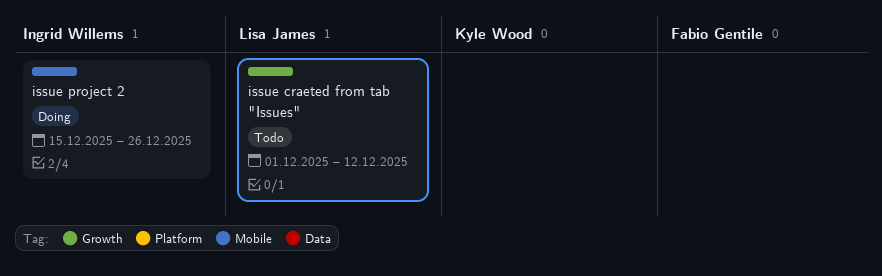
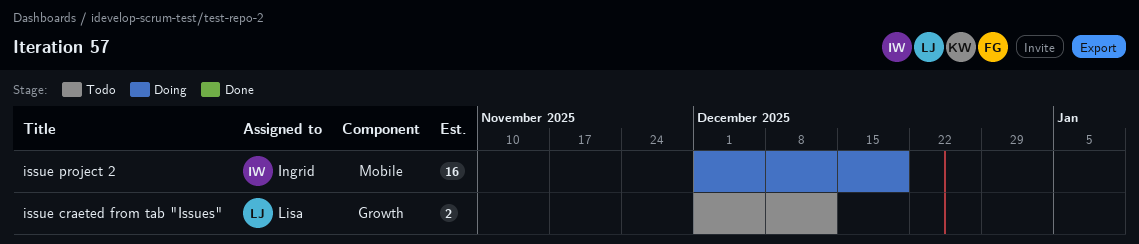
issue project 2, start: Dec 15 -> Dec 1
issue project 2, due: Dec 26 -> Dec 19

